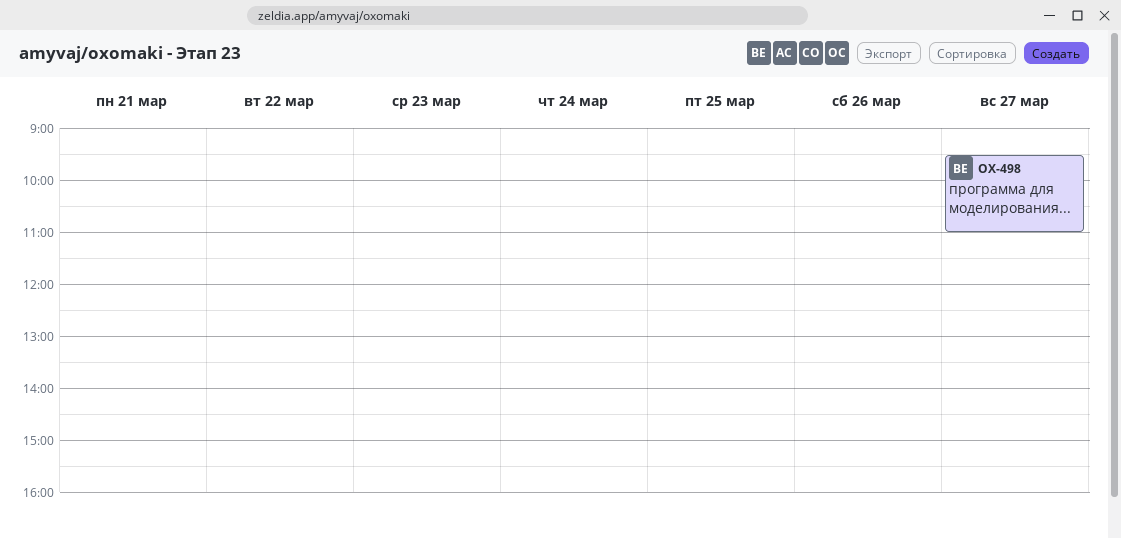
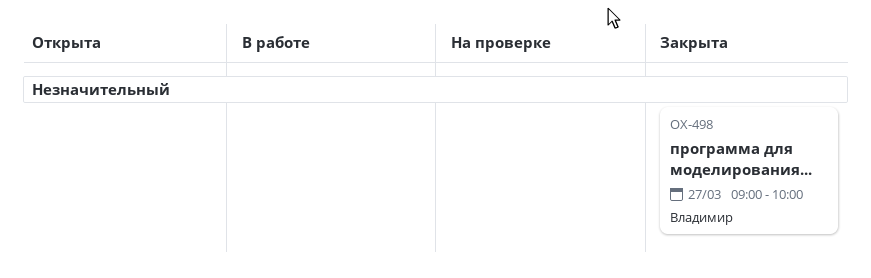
OX-498, begins: 09:30 -> 09:00
OX-498, ends: 11:00 -> 10:00

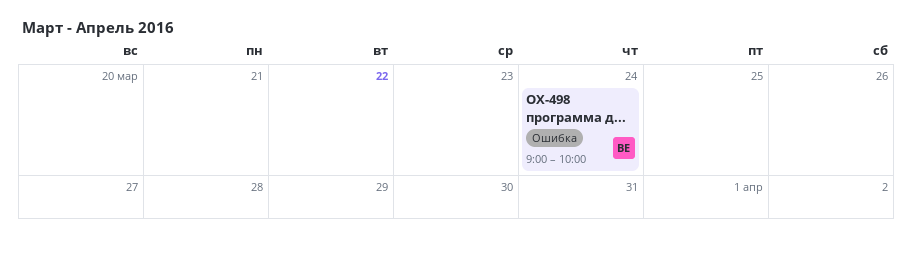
OX-498, day: Mar 27 -> Mar 24

